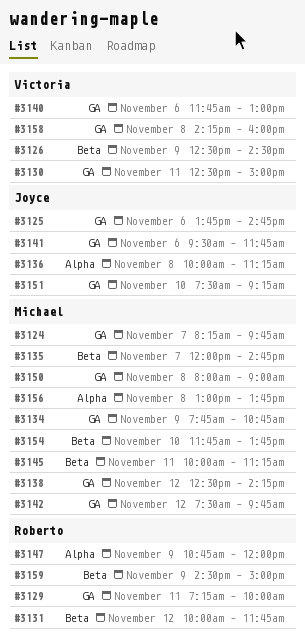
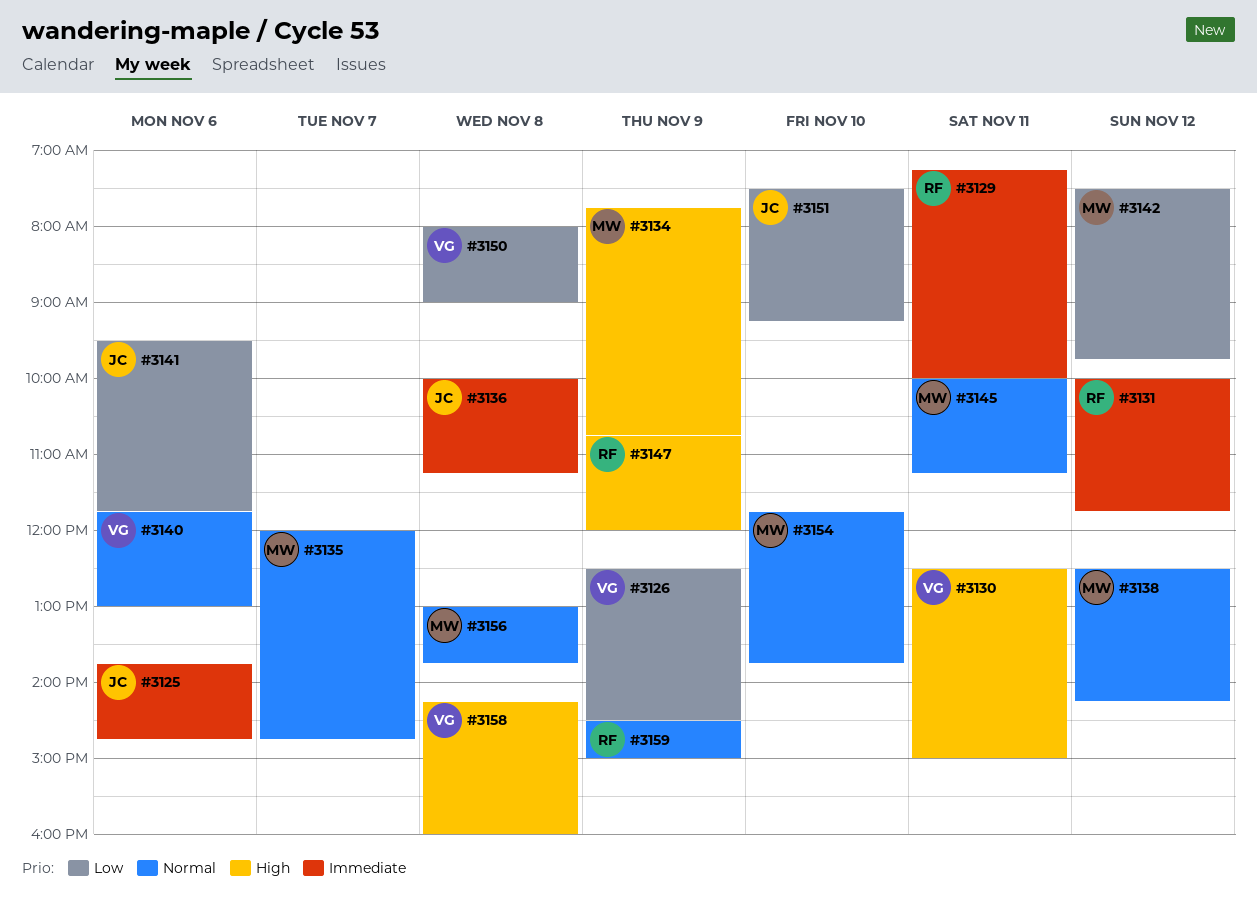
#3124: present -> none
#3150, owner: Michael -> Victoria

